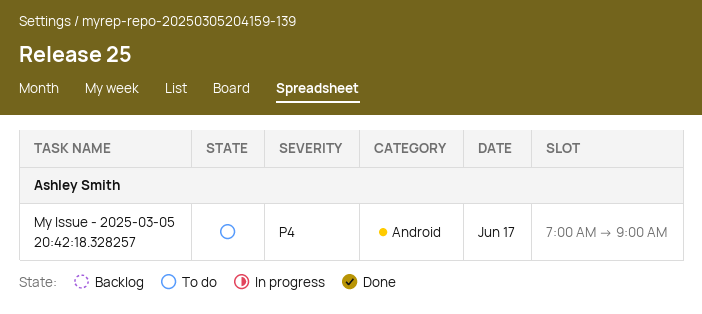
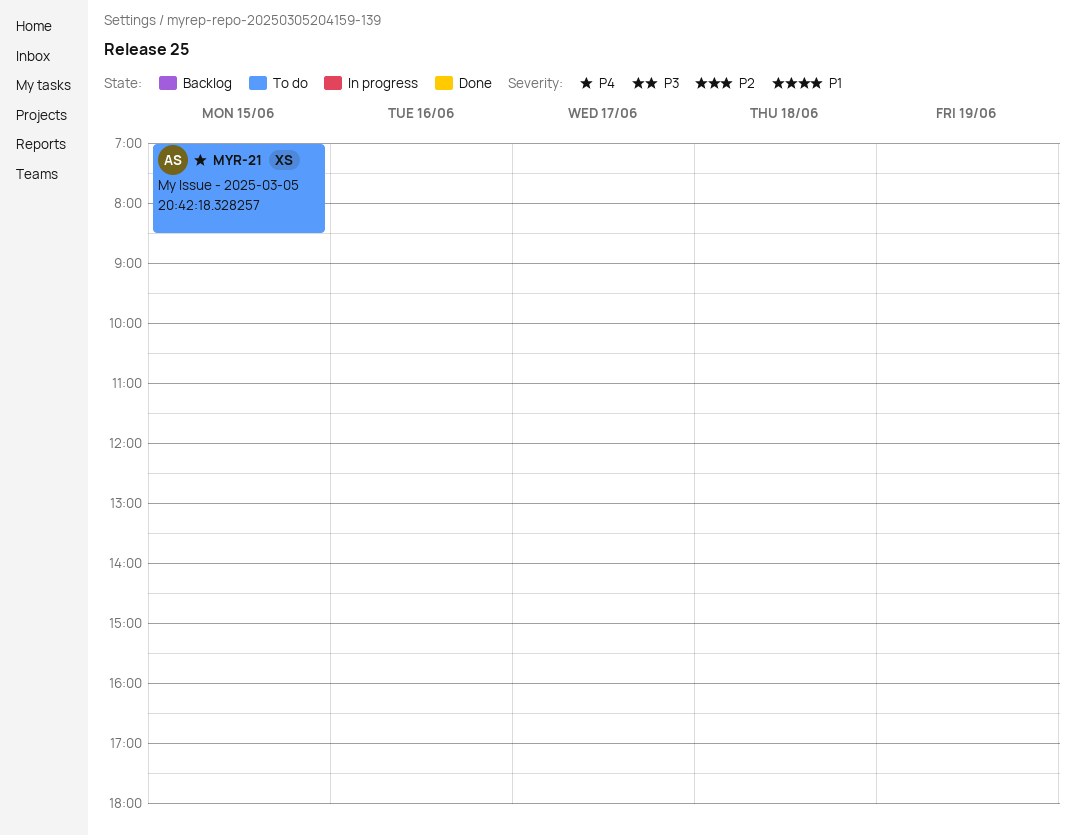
My Issue - 2025-03-05 20:42:18.328257, day: Jun 17 -> Jun 15
My Issue - 2025-03-05 20:42:18.328257, ends: 09:00 -> 08:30

